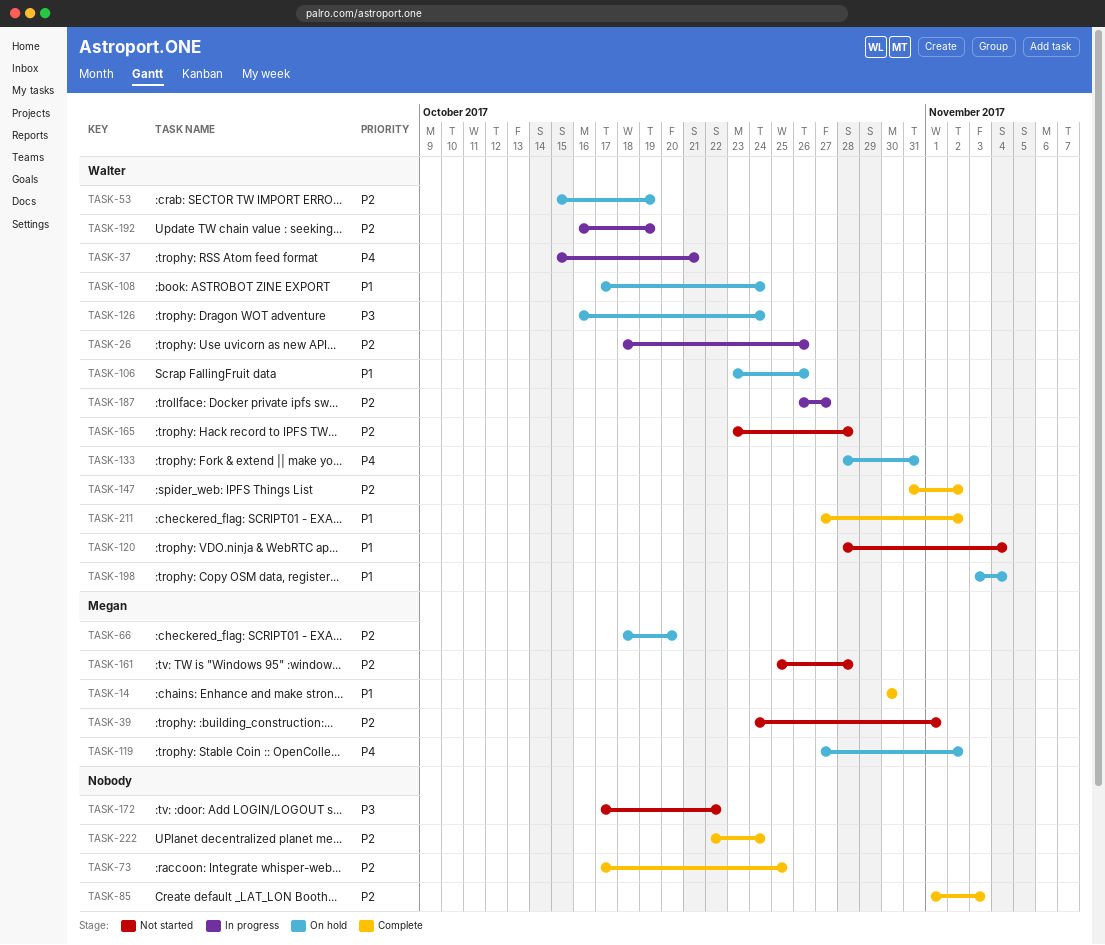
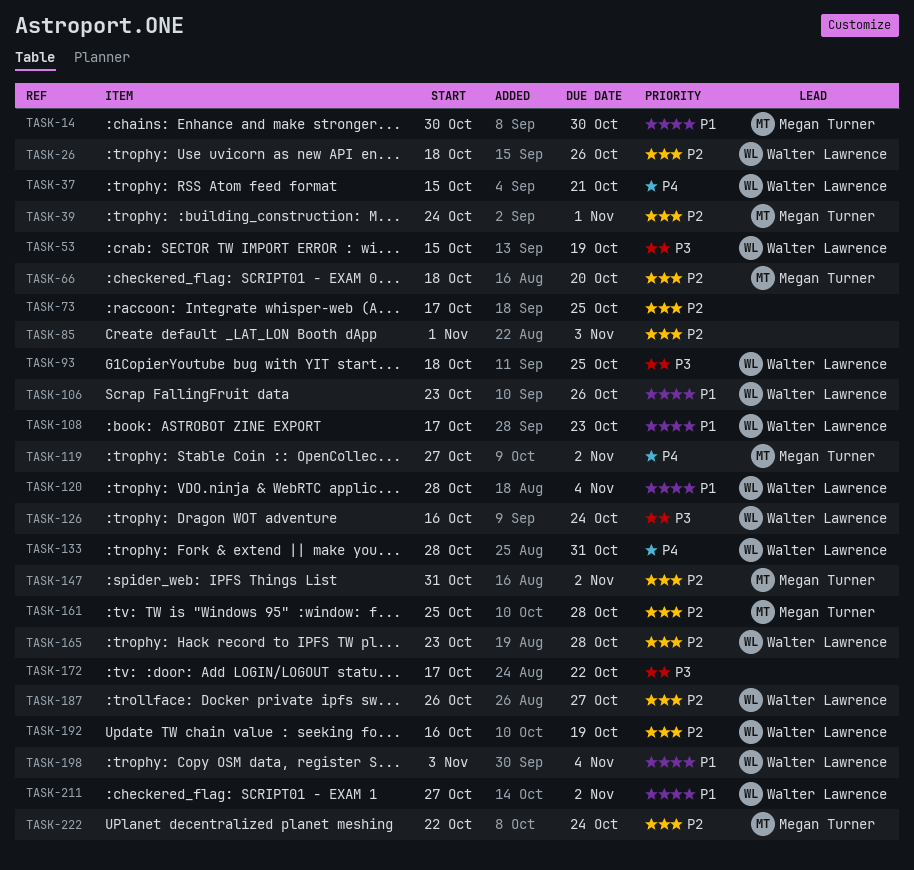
TASK-53, priority: P2 -> P3
TASK-93: none -> present
TASK-108, due: Oct 24 -> Oct 23
TASK-147, owner: Walter Lawrence -> Megan Turner
TASK-222, owner: none -> Megan Turner

